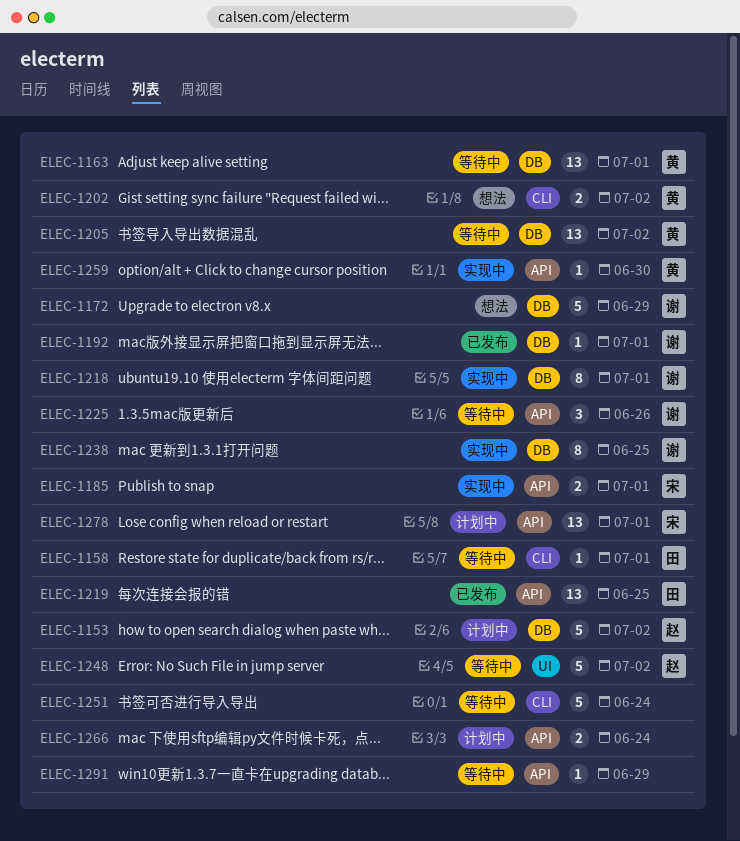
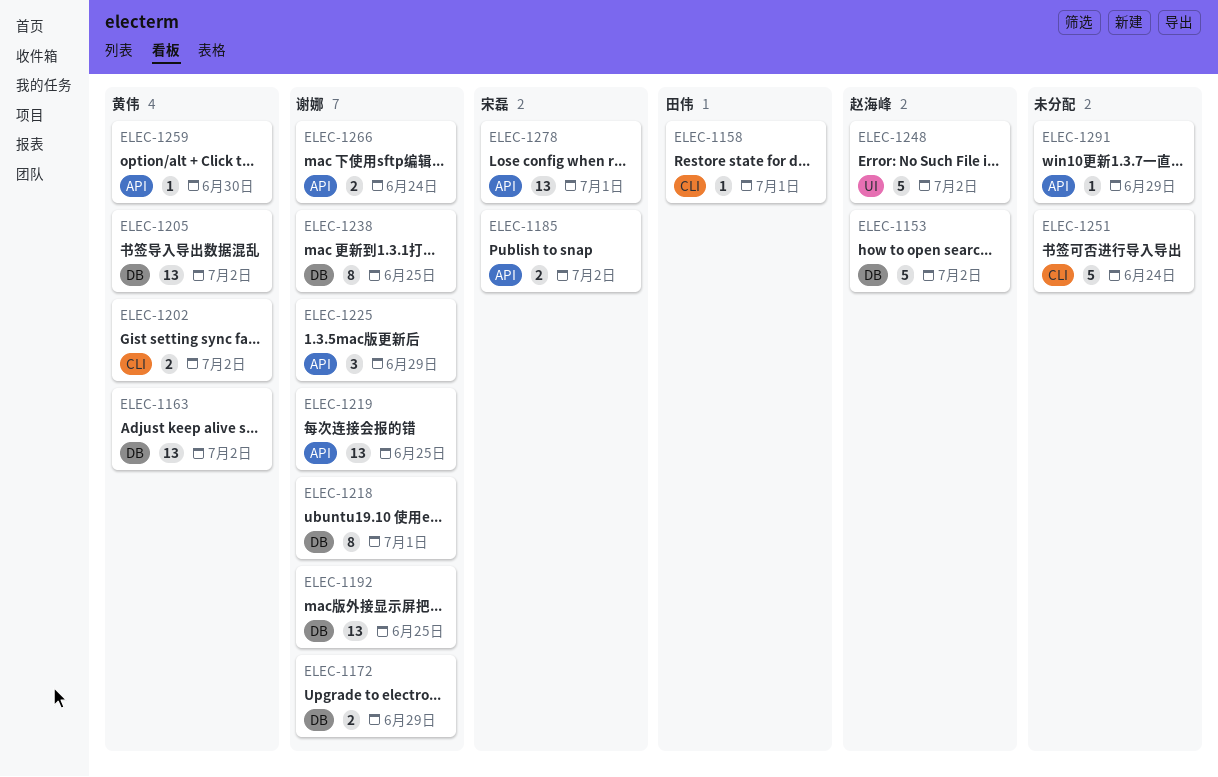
ELEC-1163, due: Jul 1 -> Jul 2
ELEC-1172, estimate: 5 -> 2
ELEC-1185, due: Jul 1 -> Jul 2
ELEC-1192, estimate: 1 -> 13
ELEC-1192, due: Jul 1 -> Jun 25
ELEC-1219, owner: 田伟 -> 谢娜
ELEC-1225, due: Jun 26 -> Jun 29
ELEC-1266, owner: none -> 谢娜

